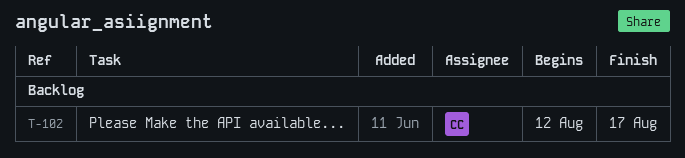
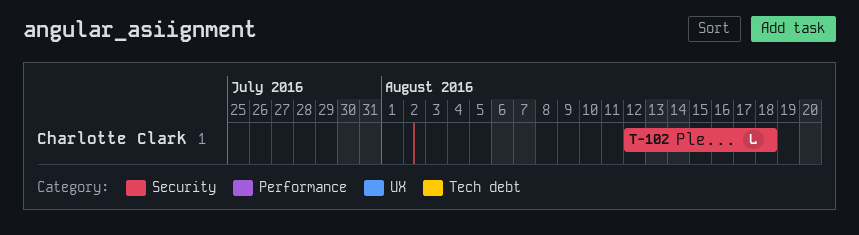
T-102, due: Aug 17 -> Aug 18

